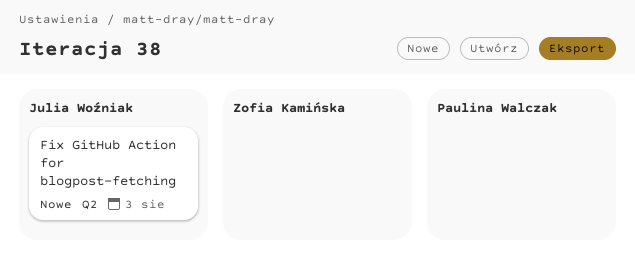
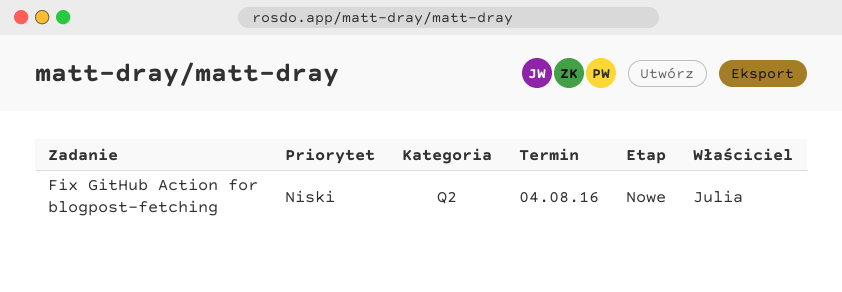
Fix GitHub Action for blogpost-fetching, due: Aug 3 -> Aug 4

